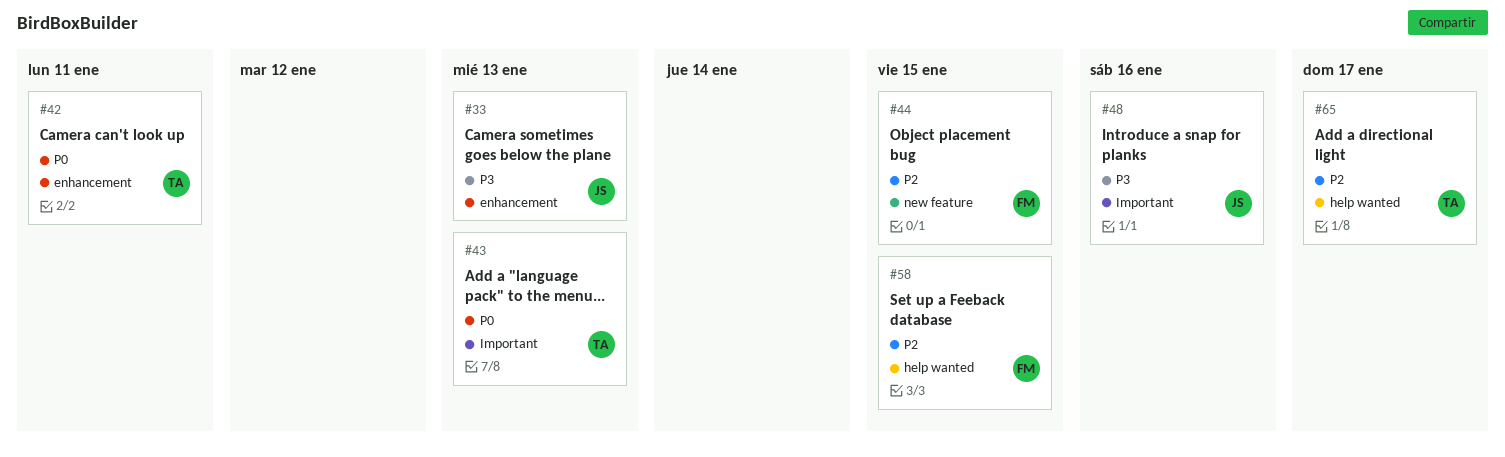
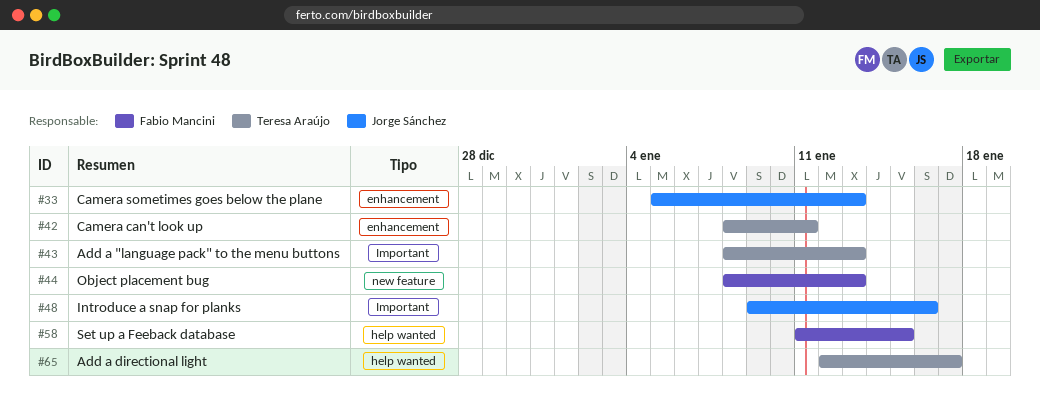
#44, due: Jan 15 -> Jan 13

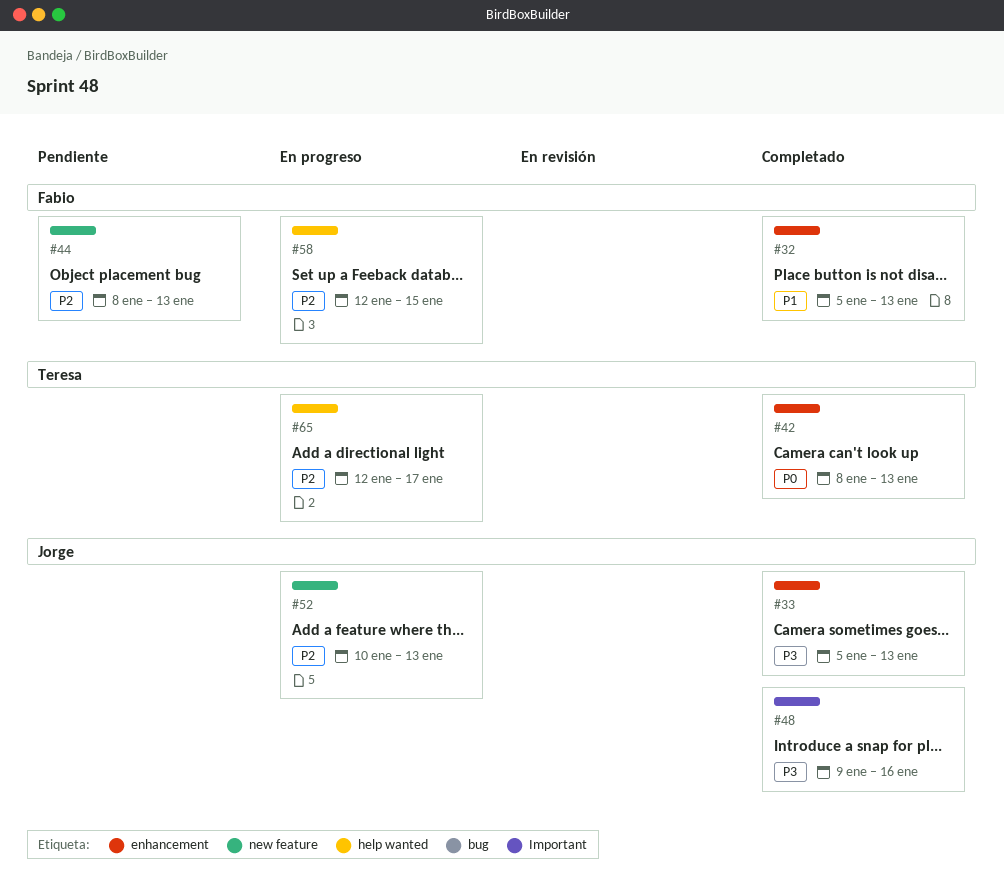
#32: none -> present
#42, due: Jan 11 -> Jan 13
#43: present -> none
#52: none -> present
#58, start: Jan 11 -> Jan 12

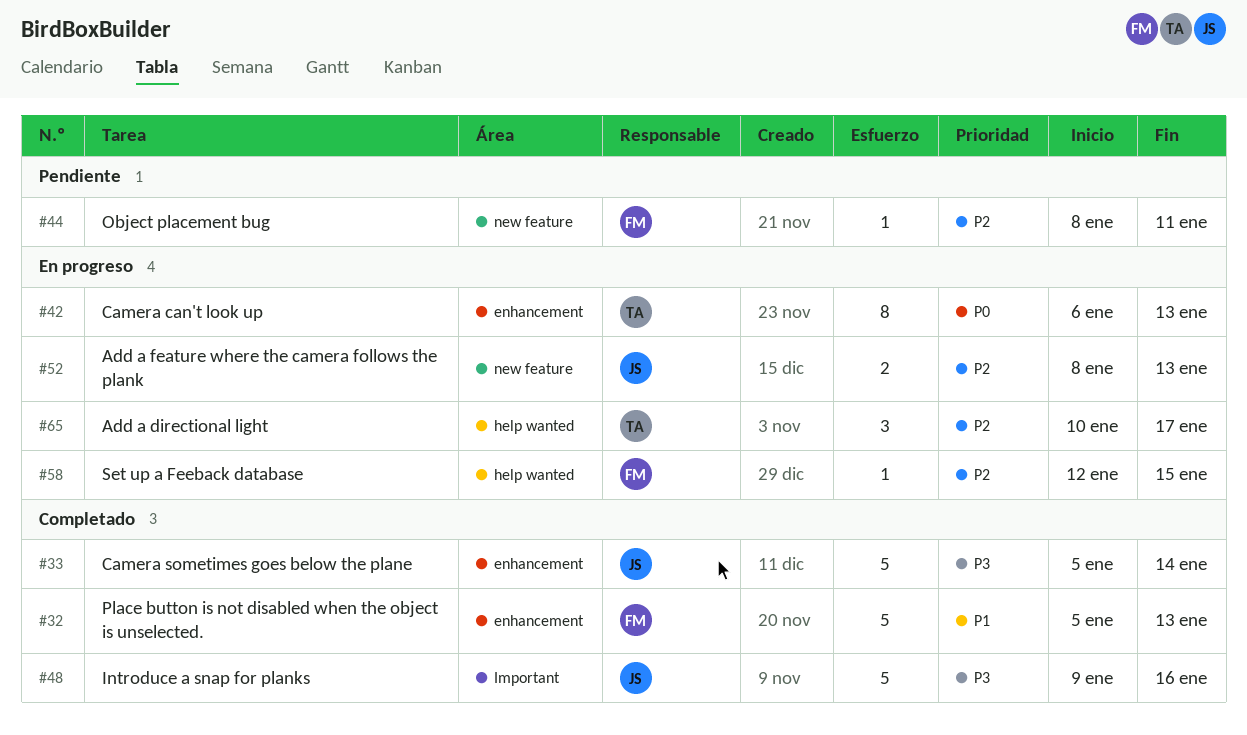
#33, due: Jan 13 -> Jan 14
#42, status: Completado -> En progreso
#42, start: Jan 8 -> Jan 6
#44, due: Jan 13 -> Jan 11
#52, start: Jan 10 -> Jan 8
#65, start: Jan 12 -> Jan 10

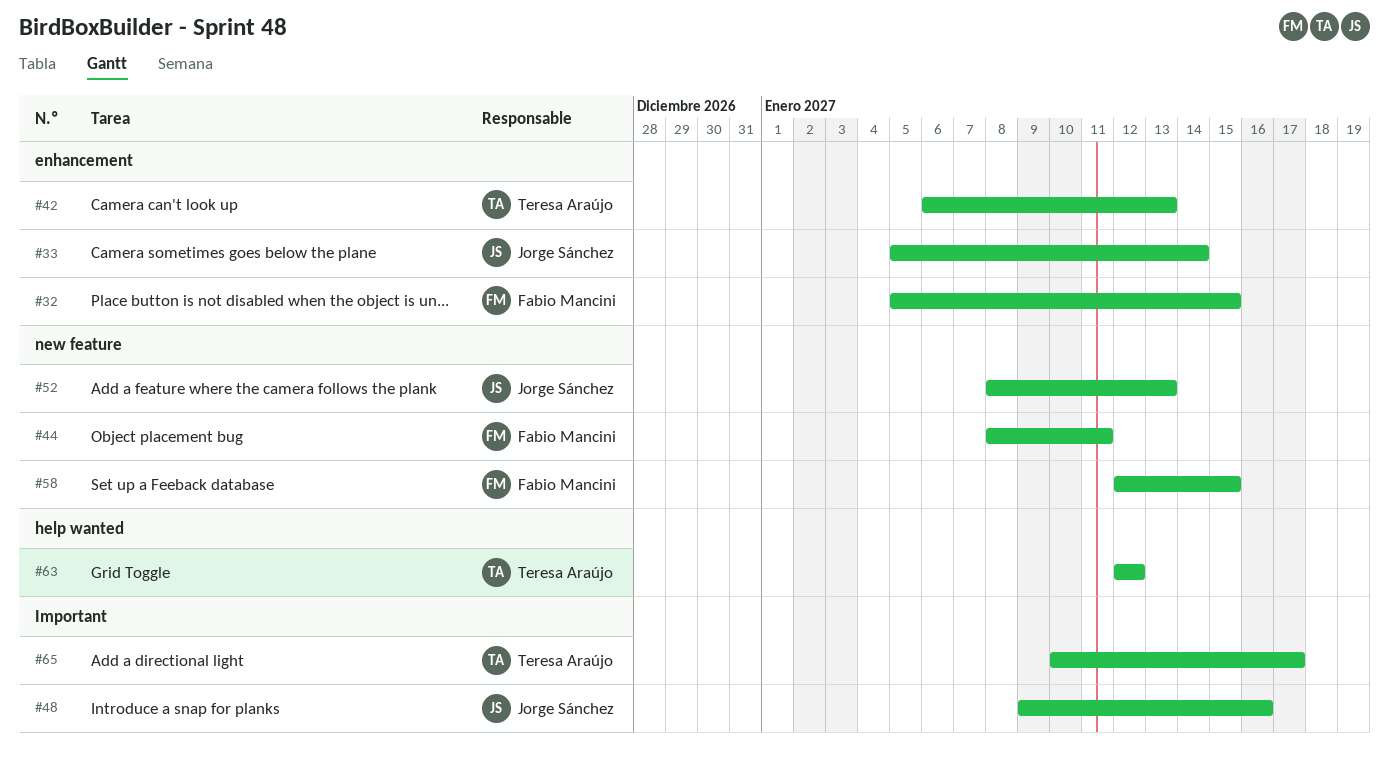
#32, due: Jan 13 -> Jan 15
#58, label: help wanted -> new feature
#63: none -> present
#65, label: help wanted -> Important

